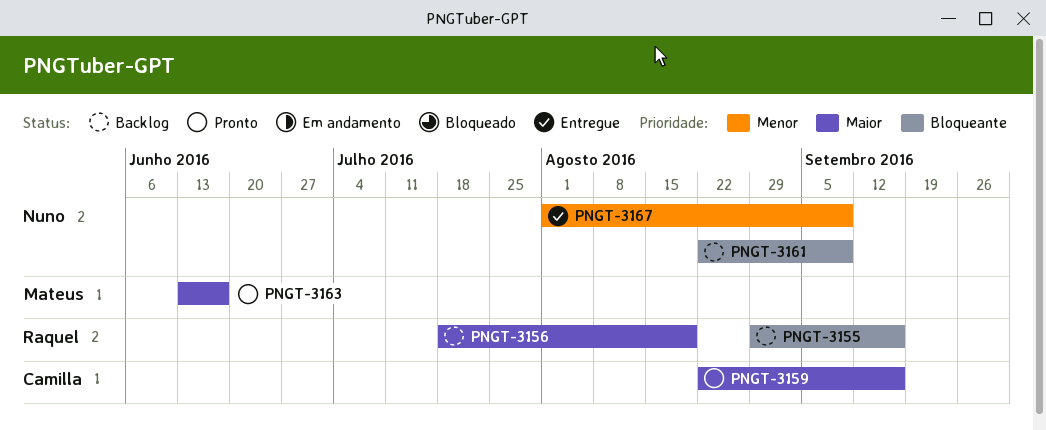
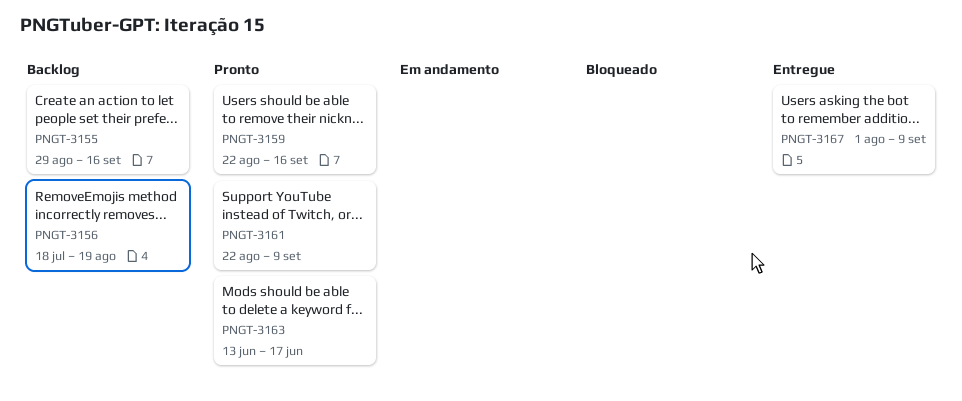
PNGT-3161, status: Backlog -> Pronto

